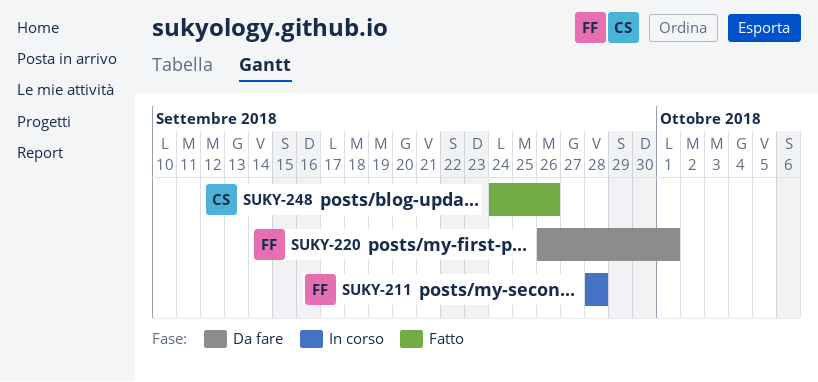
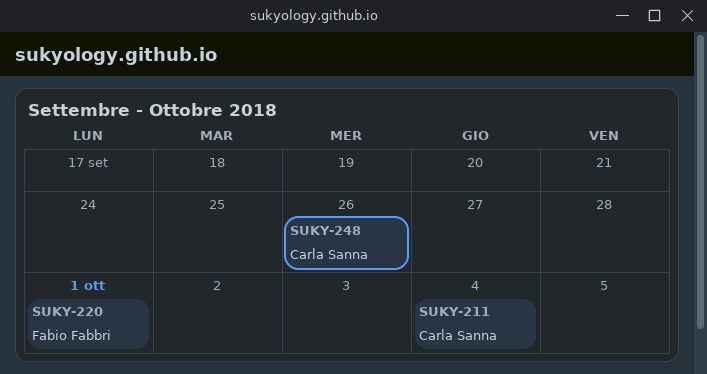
SUKY-211, owner: Fabio Fabbri -> Carla Sanna
SUKY-211, due: Sep 28 -> Oct 4

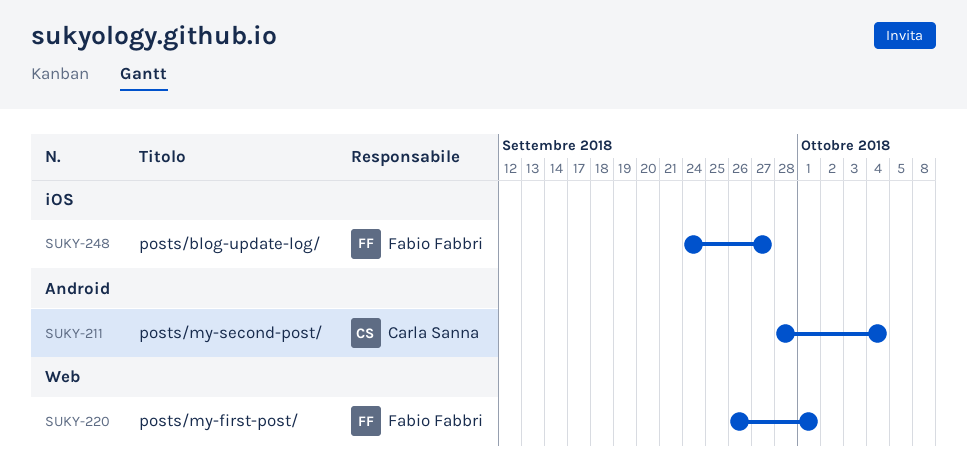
SUKY-248, owner: Carla Sanna -> Fabio Fabbri
SUKY-248, due: Sep 26 -> Sep 27

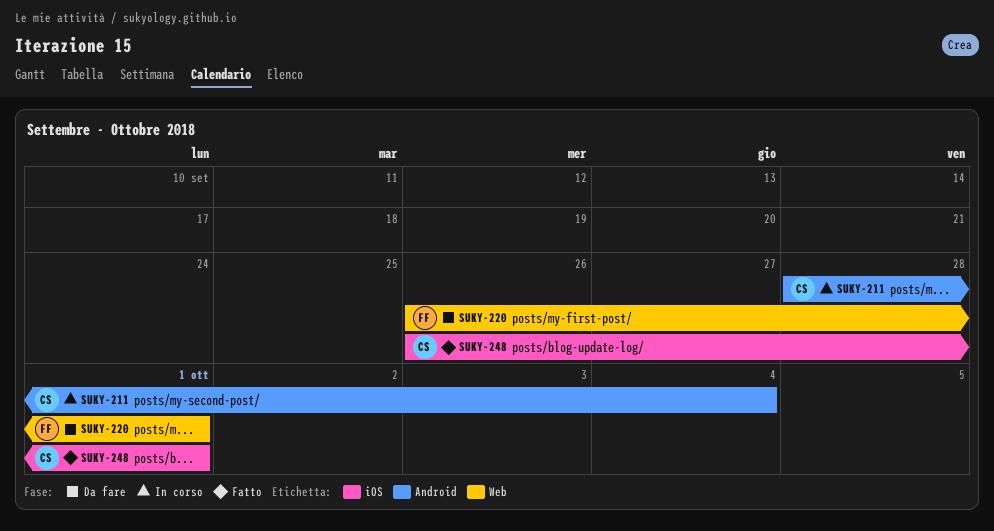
SUKY-248, owner: Fabio Fabbri -> Carla Sanna
SUKY-248, start: Sep 24 -> Sep 26
SUKY-248, due: Sep 27 -> Oct 1

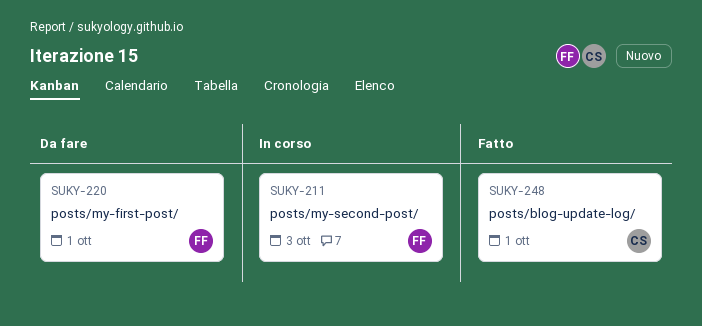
SUKY-211, owner: CS -> FF
SUKY-211, due: Oct 4 -> Oct 3

